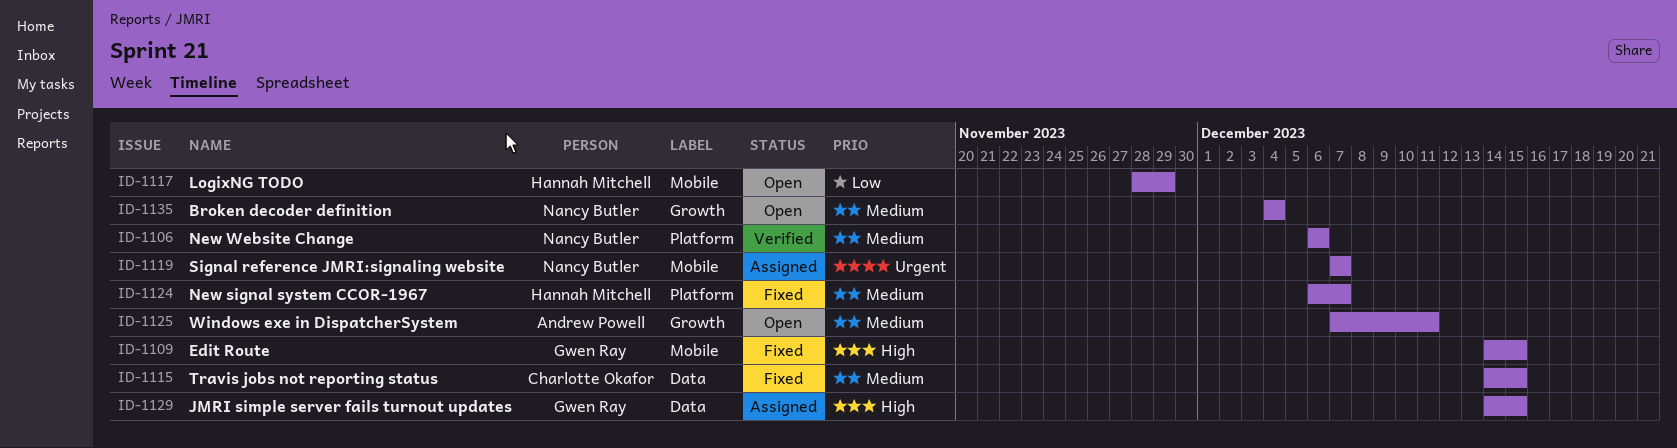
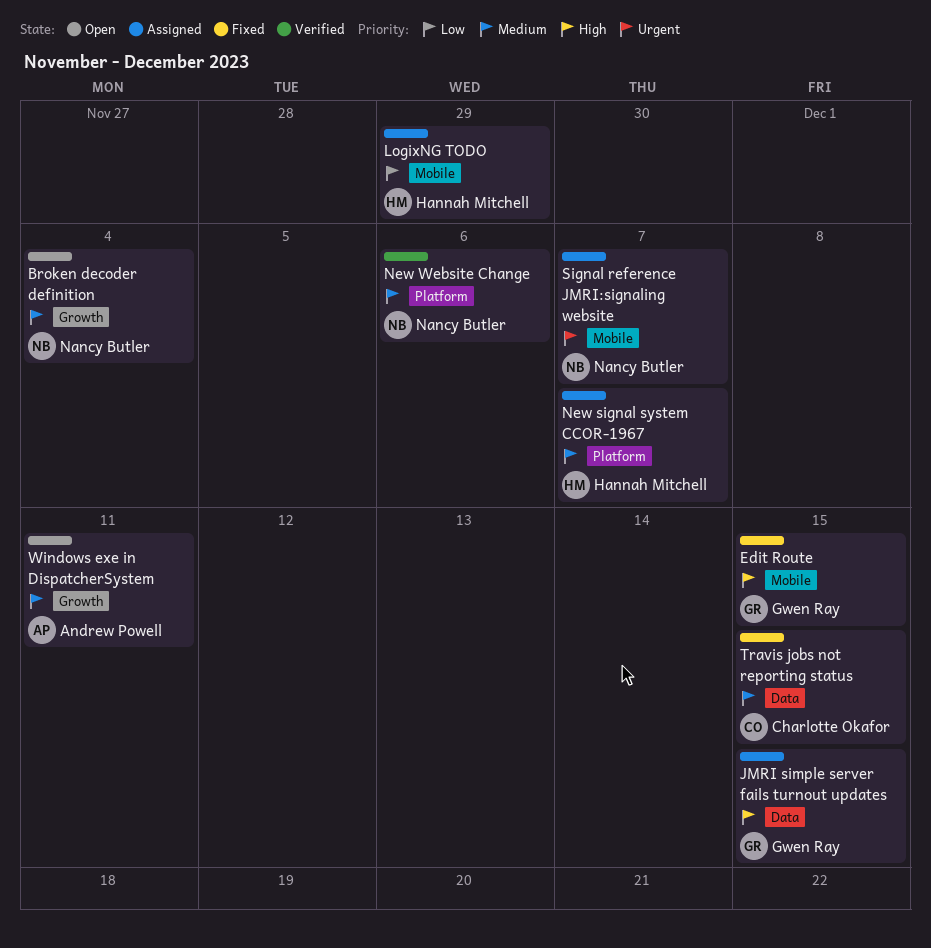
LogixNG TODO, status: Open -> Assigned
New signal system CCOR-1967, status: Fixed -> Assigned

